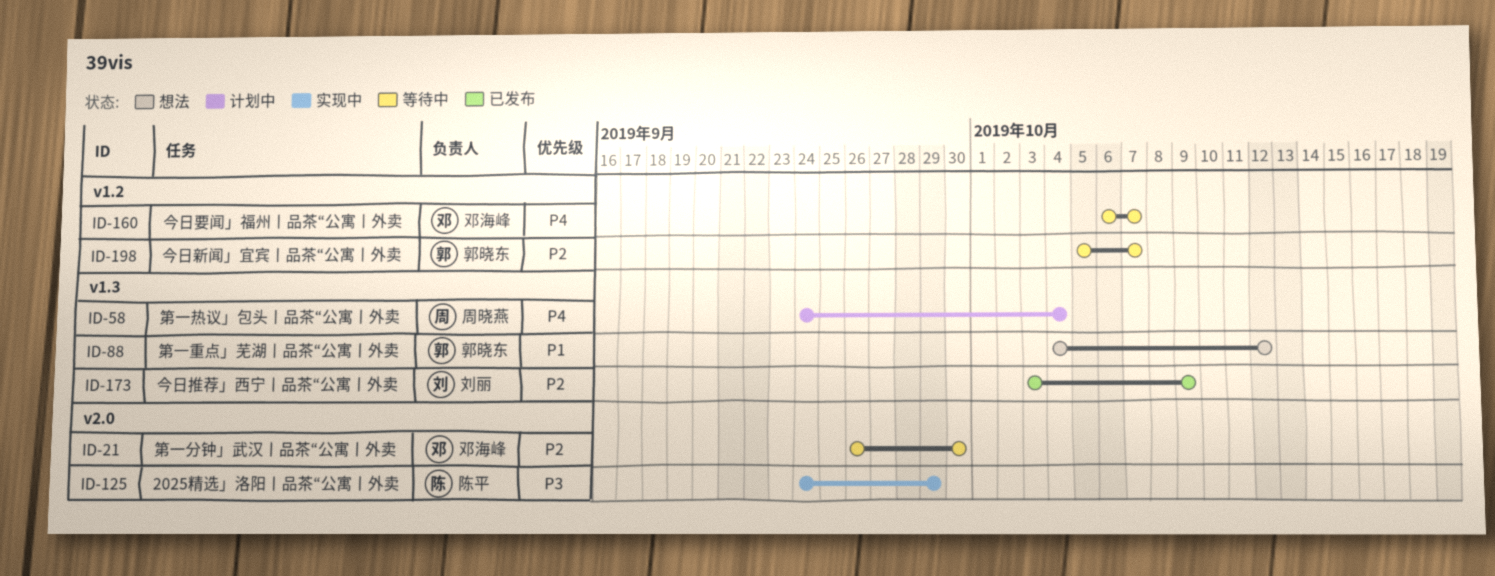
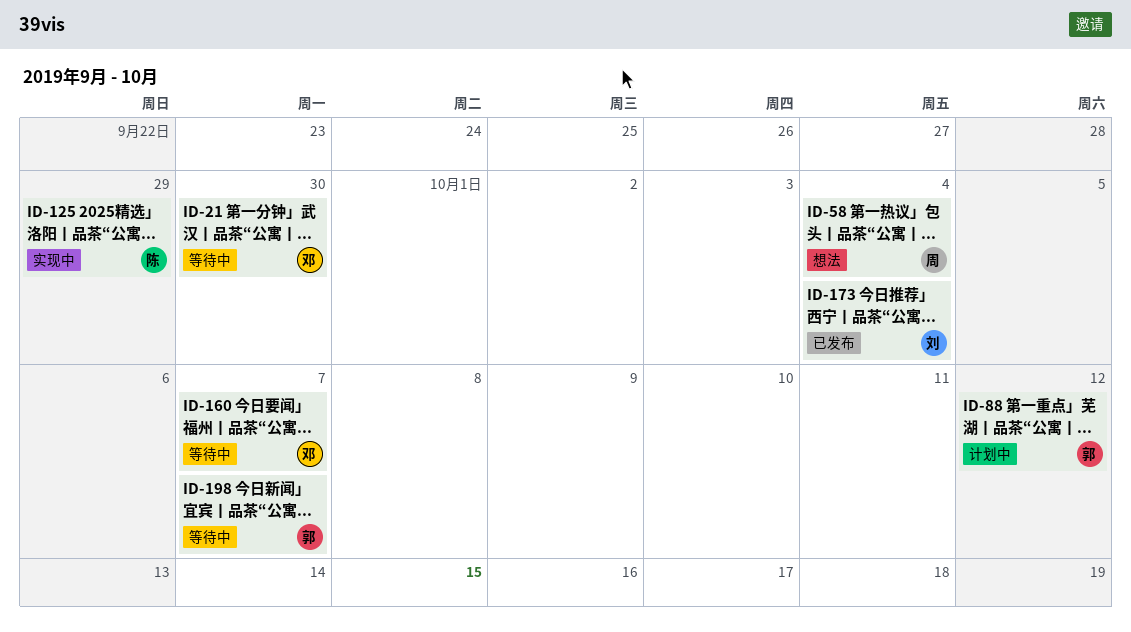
ID-58, status: 计划中 -> 想法
ID-88, status: 想法 -> 计划中
ID-173, due: Oct 9 -> Oct 4

